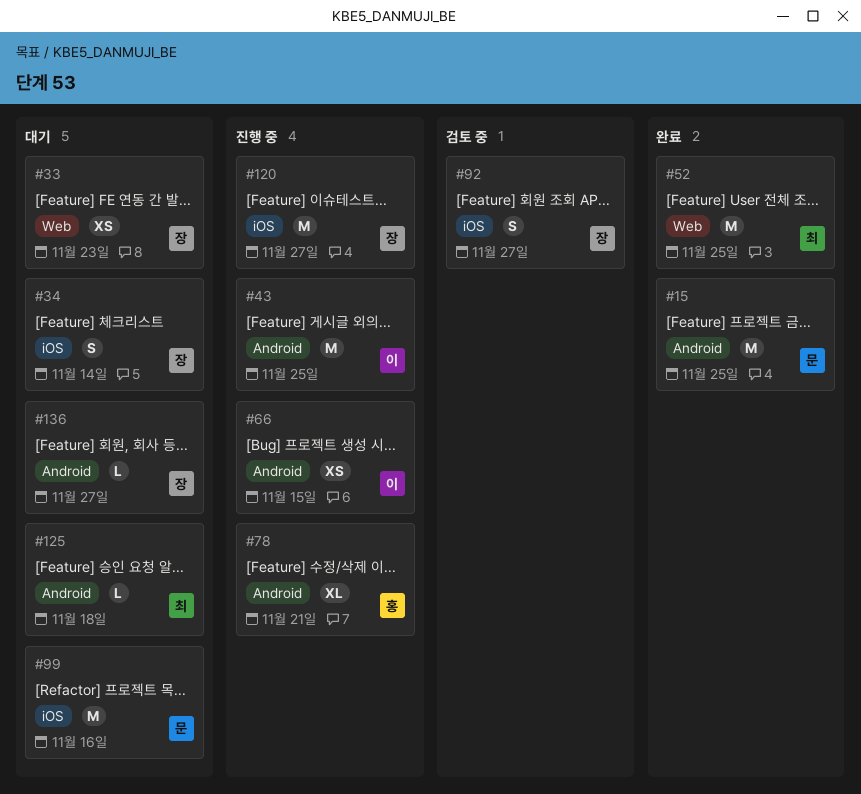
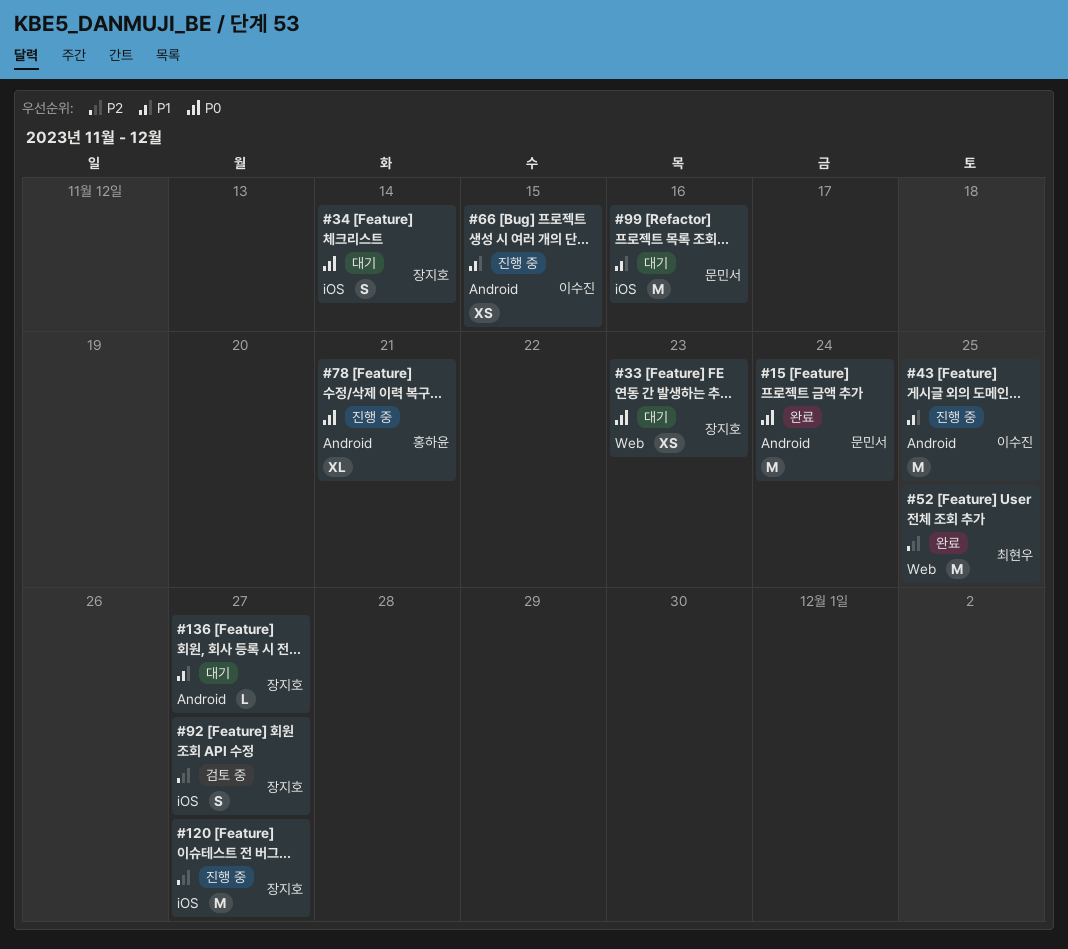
#15, due: Nov 25 -> Nov 24
#125: present -> none

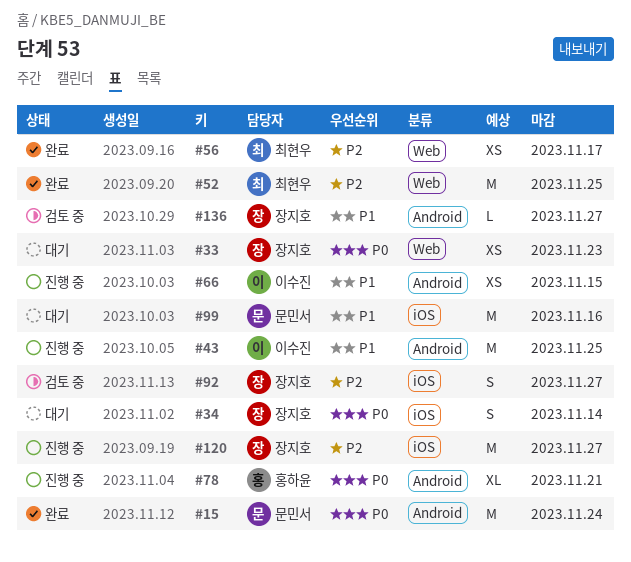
#56: none -> present
#136, status: 대기 -> 검토 중

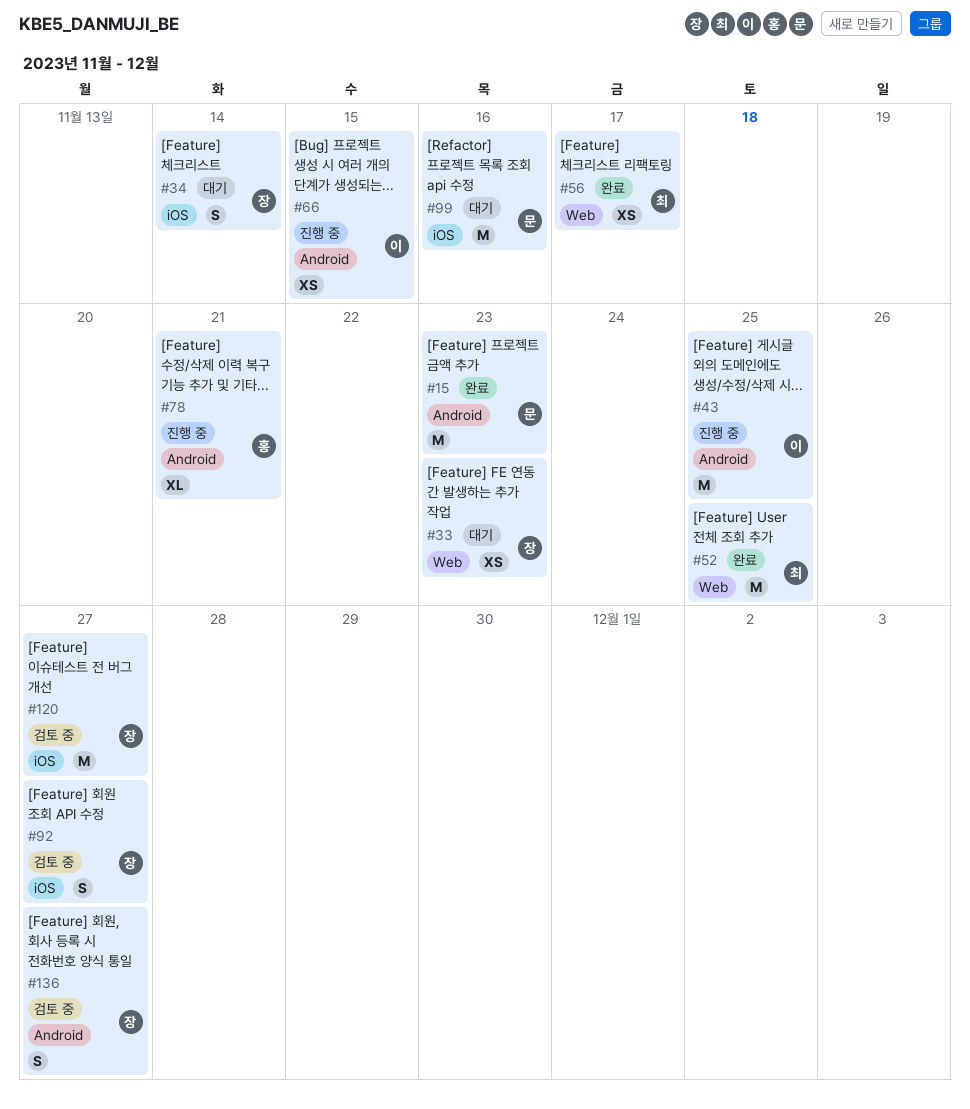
#15, due: Nov 24 -> Nov 23
#120, status: 진행 중 -> 검토 중
#136, estimate: L -> S

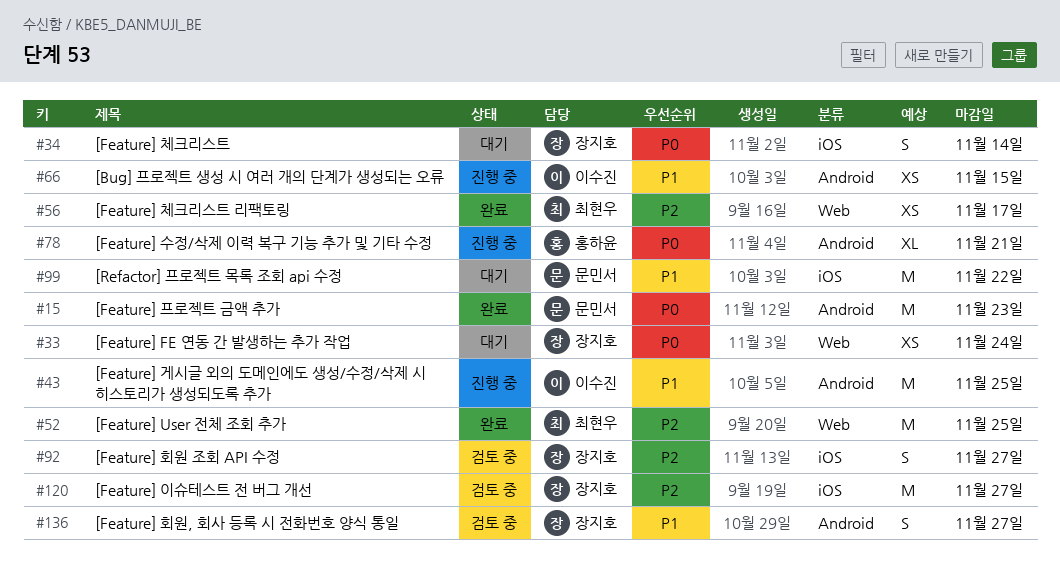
#33, due: Nov 23 -> Nov 24
#99, due: Nov 16 -> Nov 22

